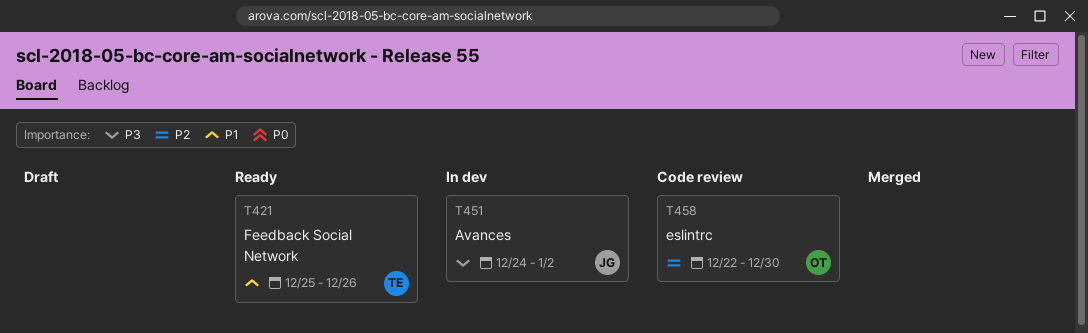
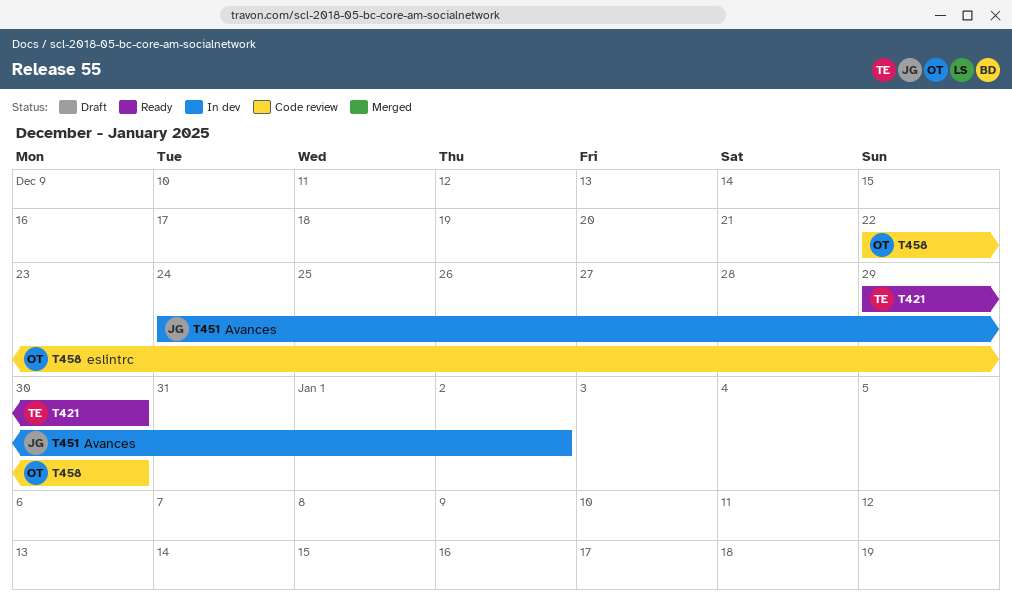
T421, start: Dec 25 -> Dec 29
T421, due: Dec 26 -> Dec 30

